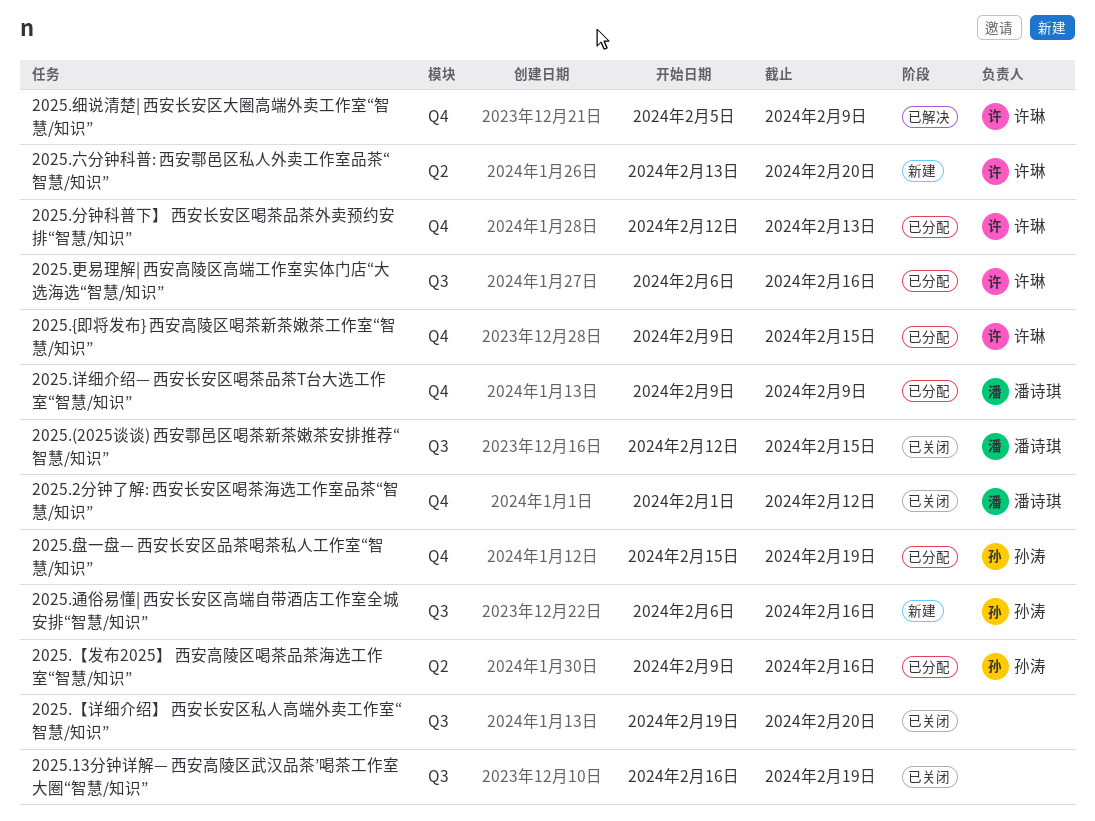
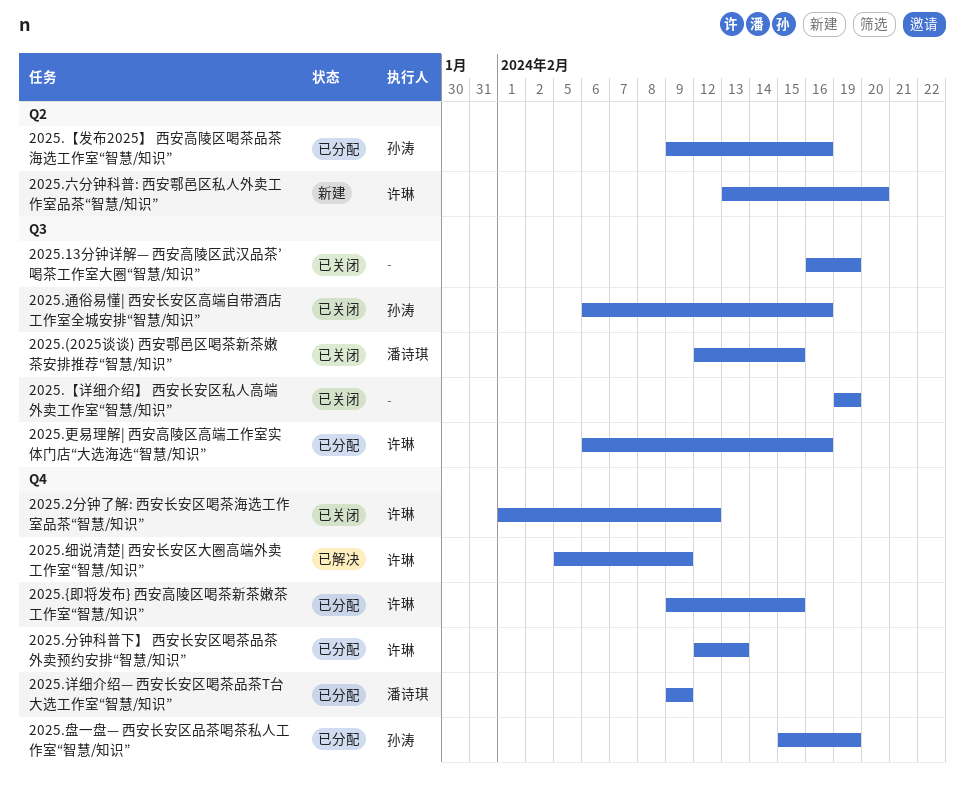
2025.2分钟了解: 西安长安区喝茶海选工作室品茶“智慧/知识”, owner: 潘诗琪 -> 许琳
2025.【详细介绍】 西安长安区私人高端外卖工作室“智慧/知识”, due: Feb 20 -> Feb 19
2025.通俗易懂| 西安长安区高端自带酒店工作室全城安排“智慧/知识”, status: 新建 -> 已关闭

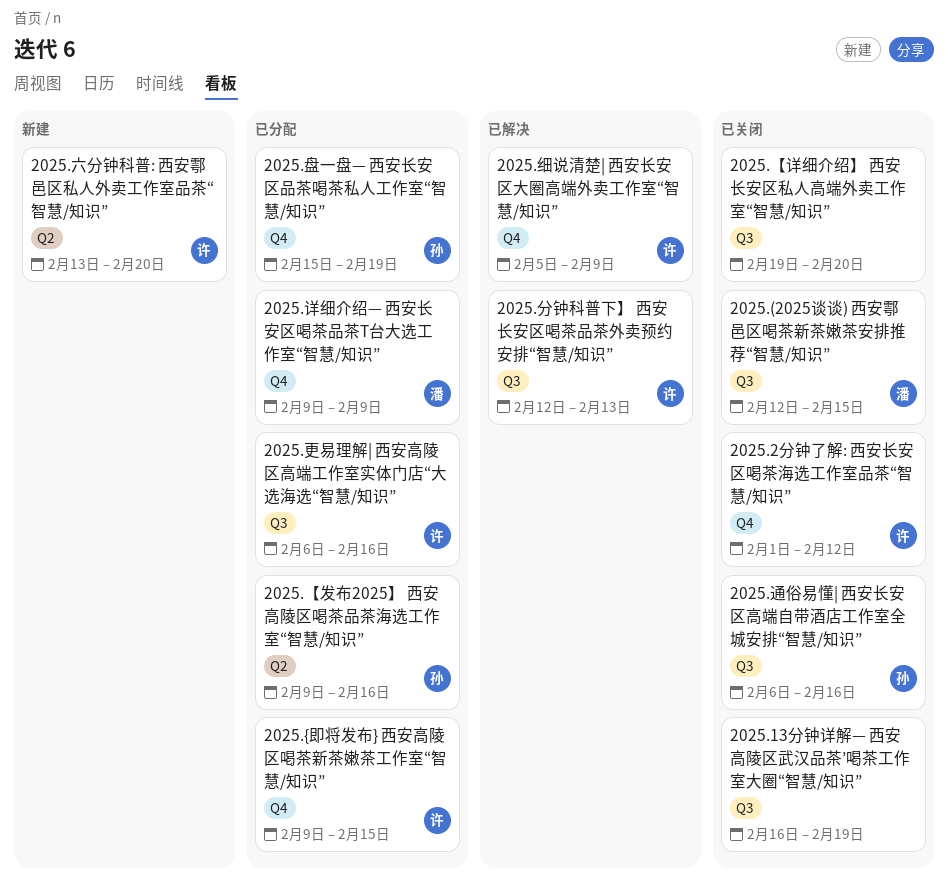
2025.【详细介绍】 西安长安区私人高端外卖工作室“智慧/知识”, due: Feb 19 -> Feb 20
2025.分钟科普下】 西安长安区喝茶品茶外卖预约安排“智慧/知识”, status: 已分配 -> 已解决
2025.分钟科普下】 西安长安区喝茶品茶外卖预约安排“智慧/知识”, label: Q4 -> Q3

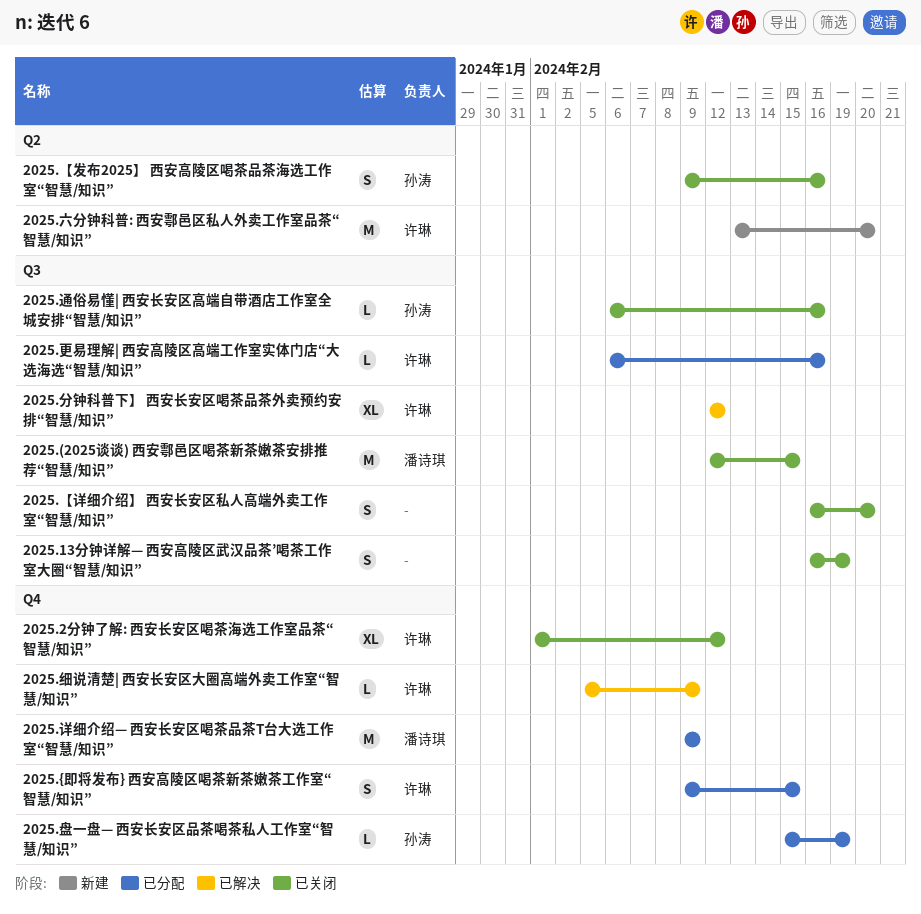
2025.【发布2025】 西安高陵区喝茶品茶海选工作室“智慧/知识”, status: 已分配 -> 已关闭
2025.【详细介绍】 西安长安区私人高端外卖工作室“智慧/知识”, start: Feb 19 -> Feb 16
2025.分钟科普下】 西安长安区喝茶品茶外卖预约安排“智慧/知识”, due: Feb 13 -> Feb 12

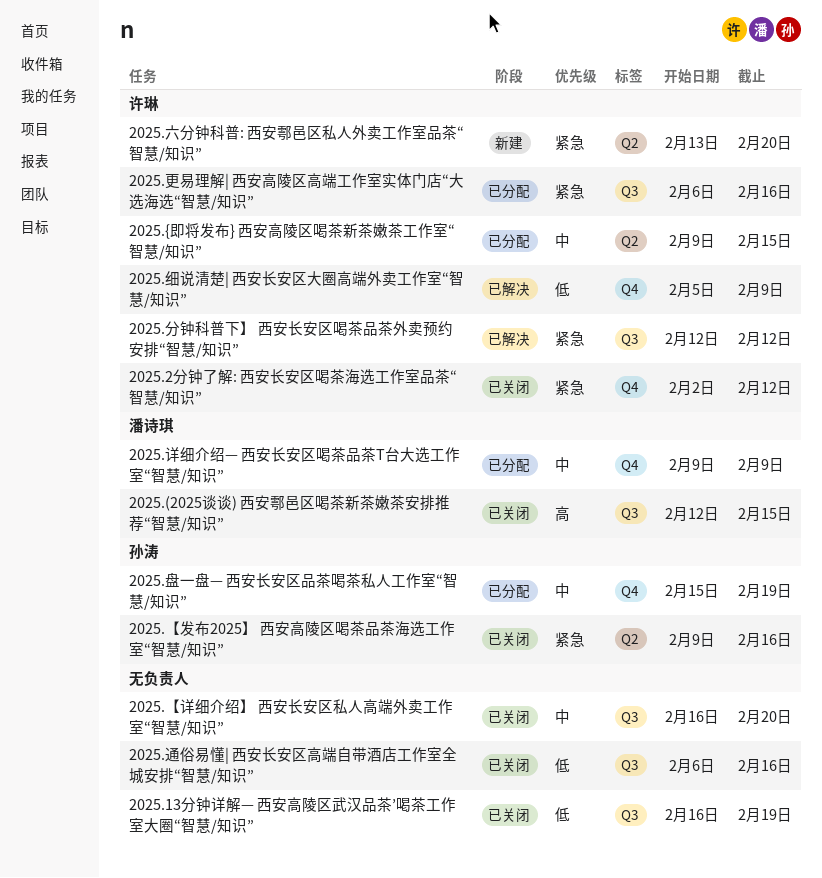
2025.2分钟了解: 西安长安区喝茶海选工作室品茶“智慧/知识”, start: Feb 1 -> Feb 2
2025.{即将发布} 西安高陵区喝茶新茶嫩茶工作室“智慧/知识”, label: Q4 -> Q2
2025.通俗易懂| 西安长安区高端自带酒店工作室全城安排“智慧/知识”, owner: 孙涛 -> none

